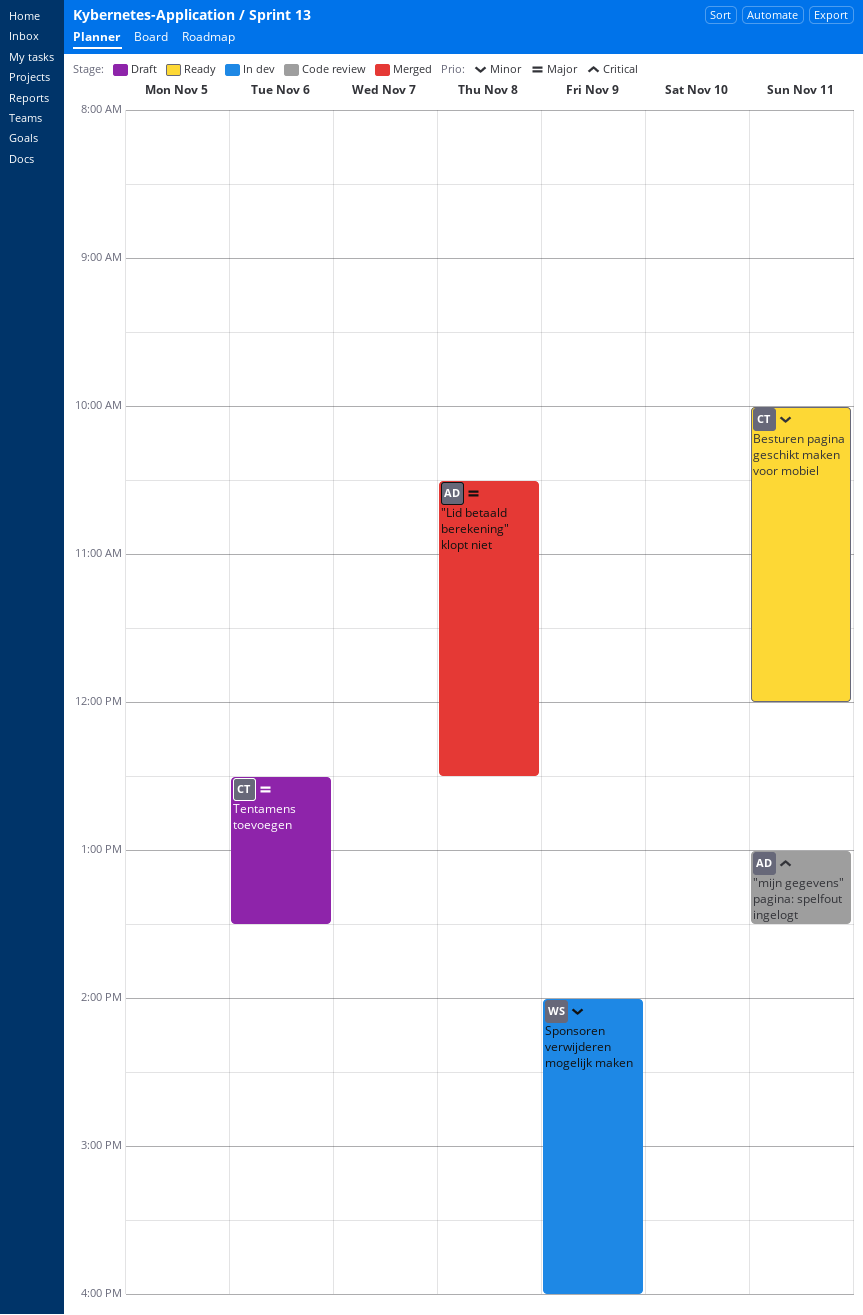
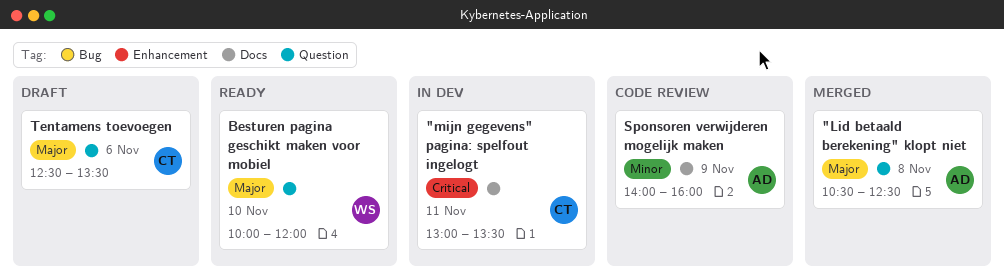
"mijn gegevens" pagina: spelfout ingelogt, status: Code review -> In dev
"mijn gegevens" pagina: spelfout ingelogt, owner: AD -> CT
Besturen pagina geschikt maken voor mobiel, owner: CT -> WS
Besturen pagina geschikt maken voor mobiel, priority: Minor -> Major
Besturen pagina geschikt maken voor mobiel, day: Nov 11 -> Nov 10
Sponsoren verwijderen mogelijk maken, status: In dev -> Code review
Sponsoren verwijderen mogelijk maken, owner: WS -> AD

